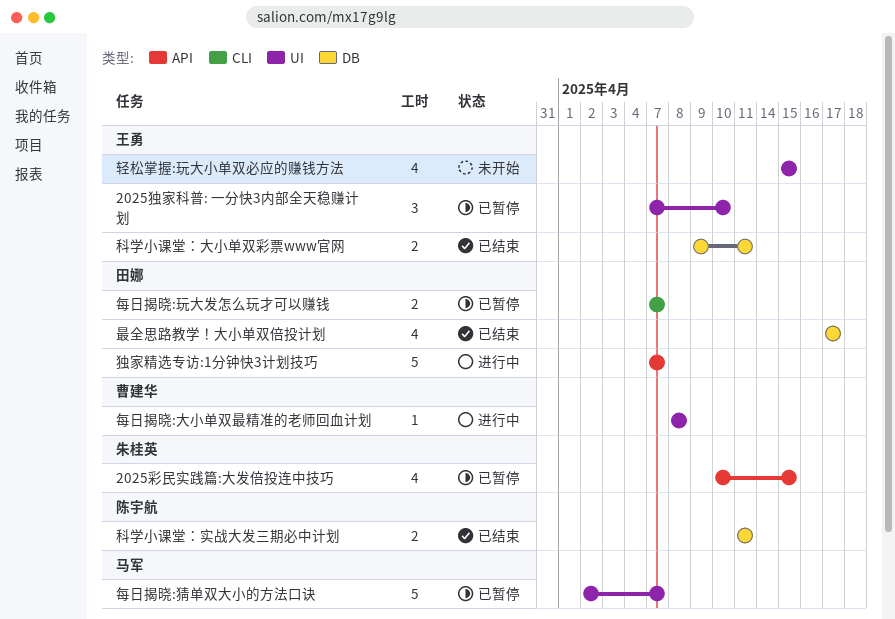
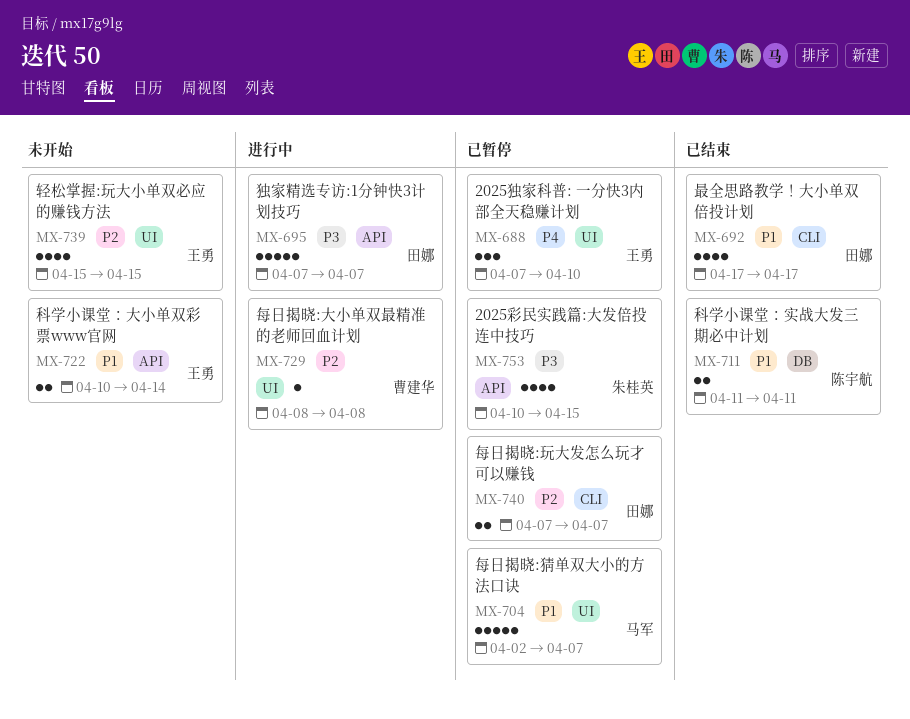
最全思路教学！大小单双倍投计划, label: DB -> CLI
科学小课堂：大小单双彩票www官网, status: 已结束 -> 未开始
科学小课堂：大小单双彩票www官网, label: DB -> API
科学小课堂：大小单双彩票www官网, start: Apr 9 -> Apr 10
科学小课堂：大小单双彩票www官网, due: Apr 11 -> Apr 14

